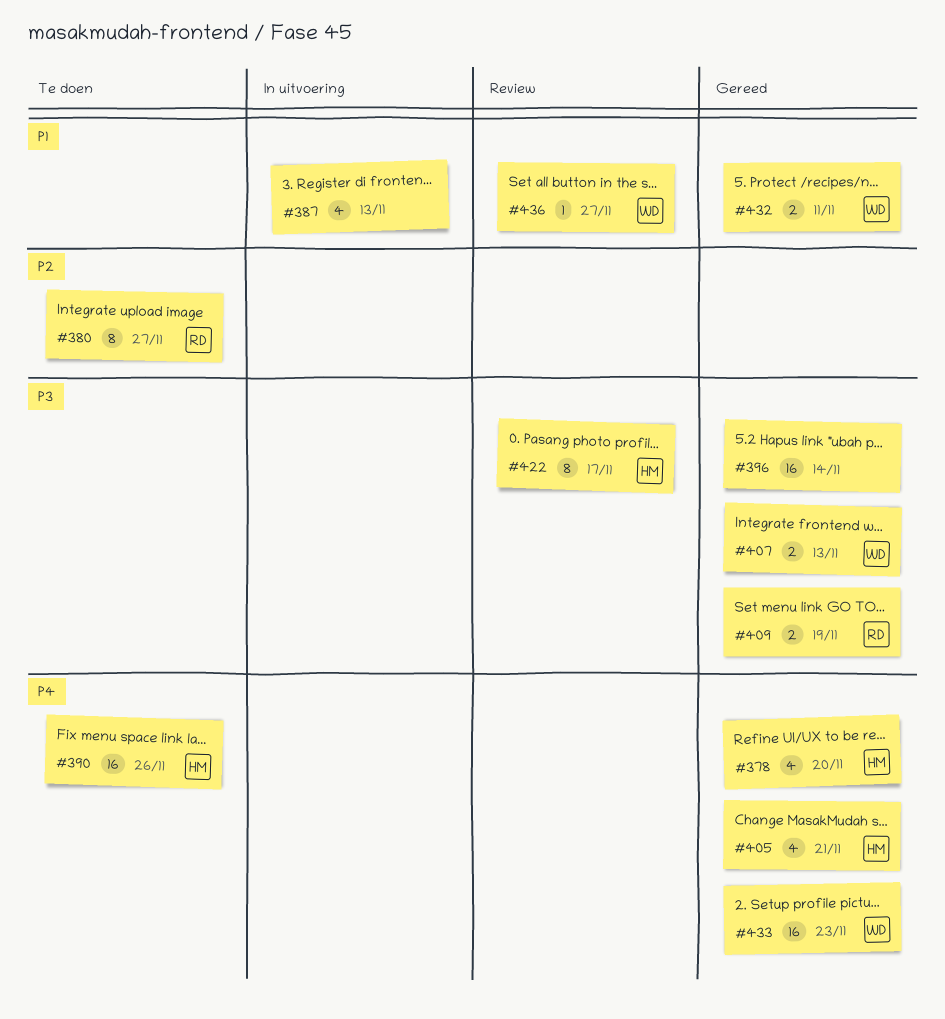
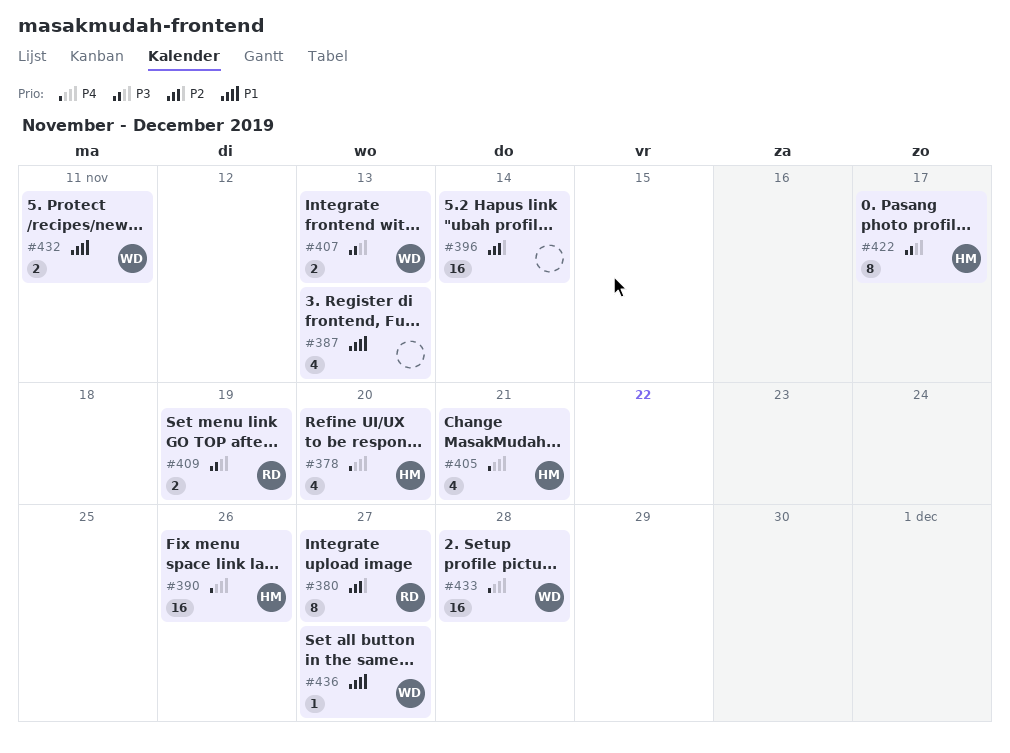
#396, priority: P3 -> P2
#433, due: Nov 23 -> Nov 28

